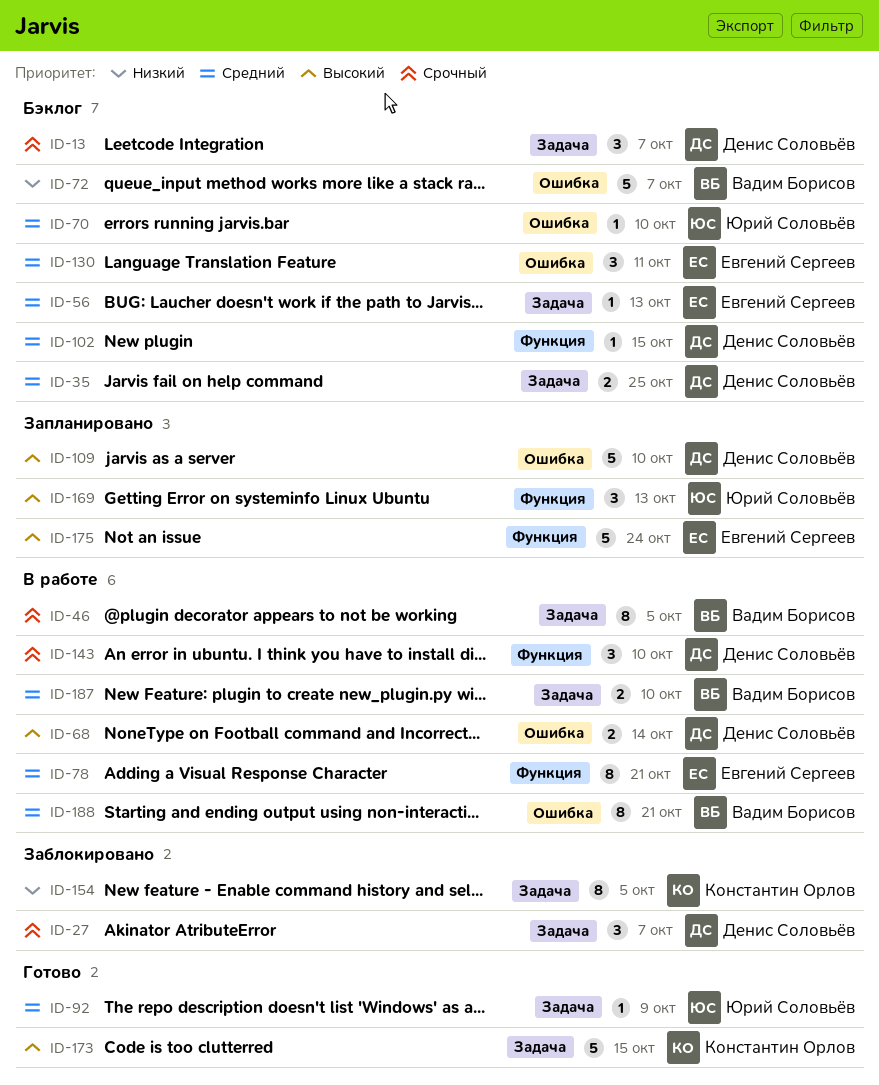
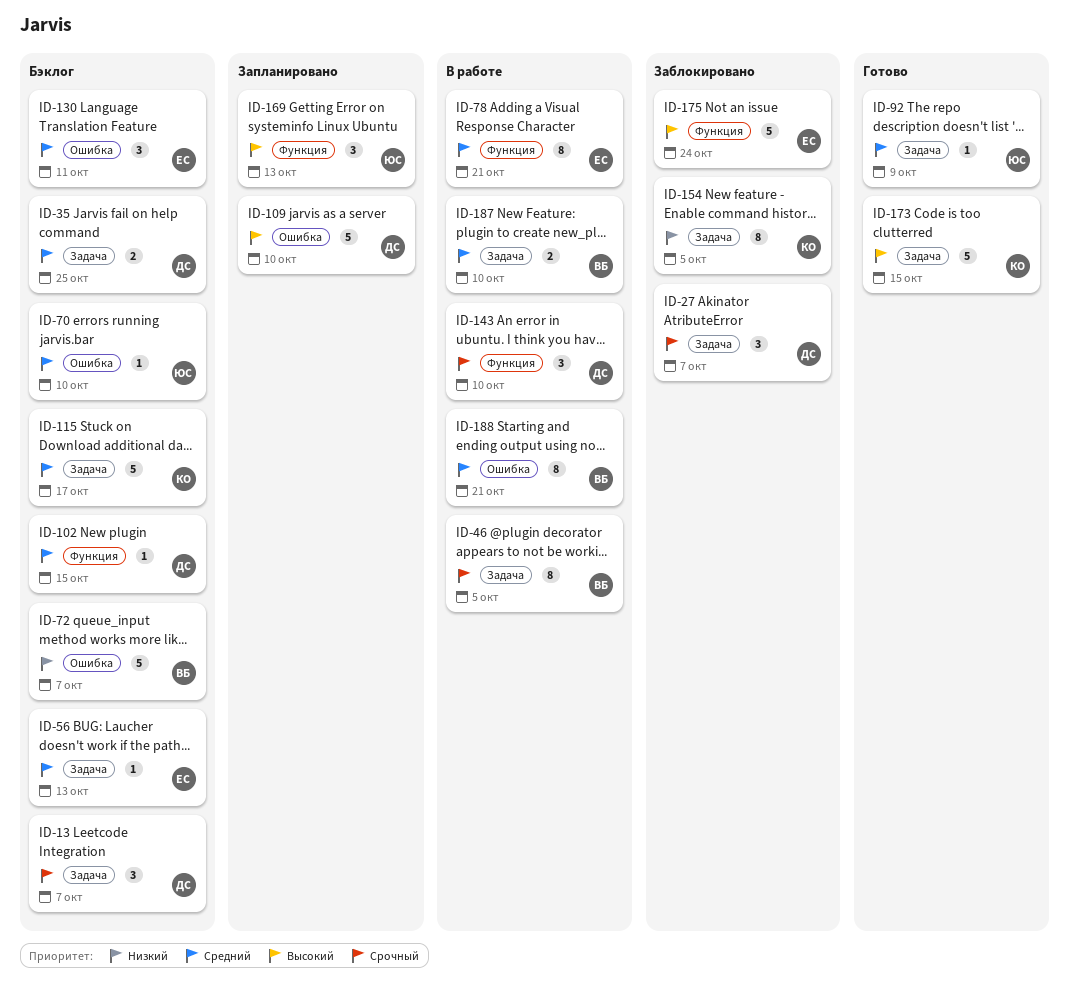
ID-68: present -> none
ID-115: none -> present
ID-175, status: Запланировано -> Заблокировано

